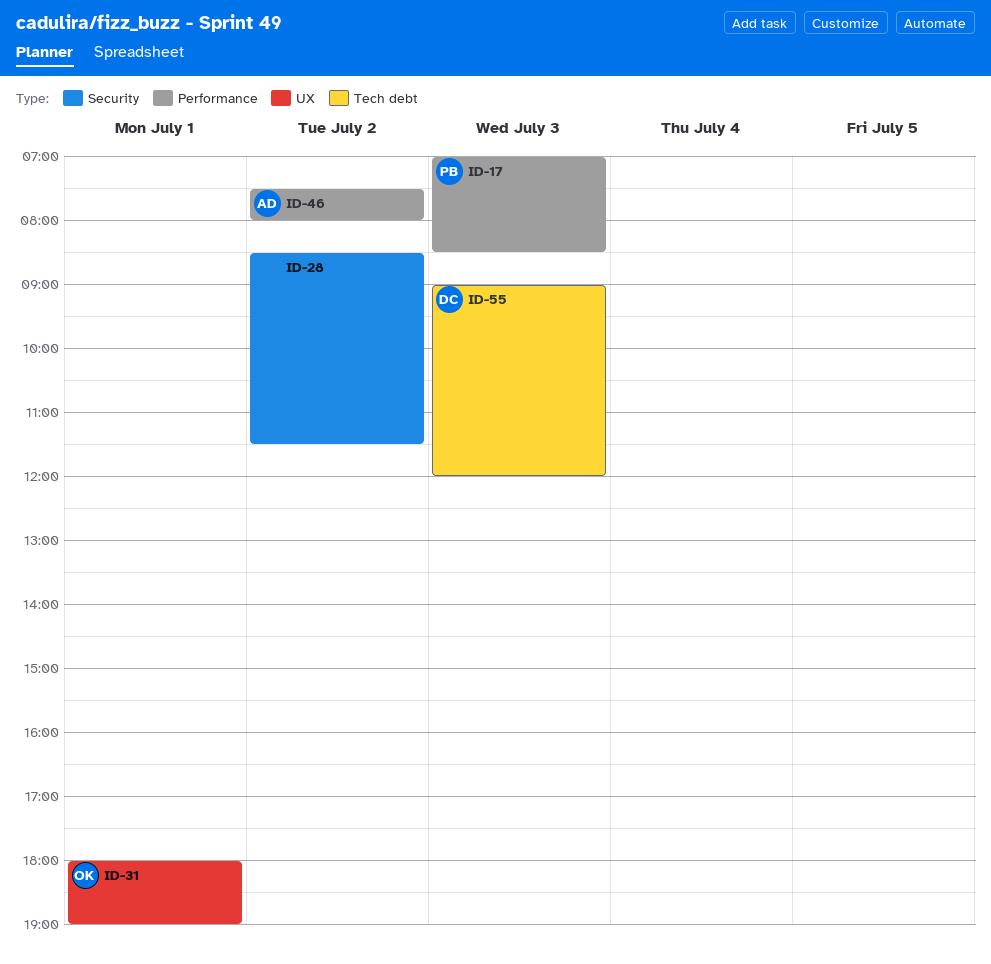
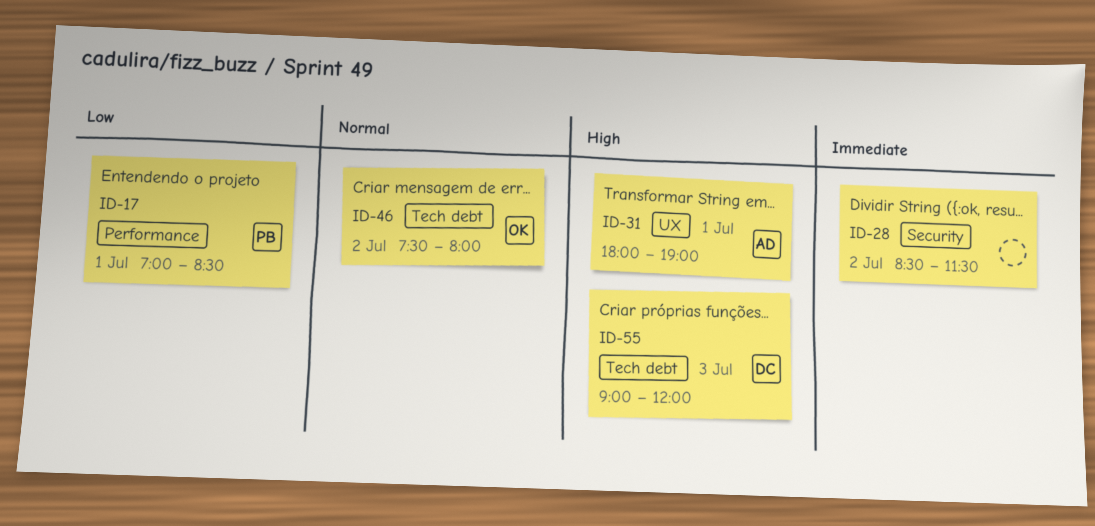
ID-17, day: Jul 3 -> Jul 1
ID-31, owner: OK -> AD
ID-46, owner: AD -> OK
ID-46, label: Performance -> Tech debt

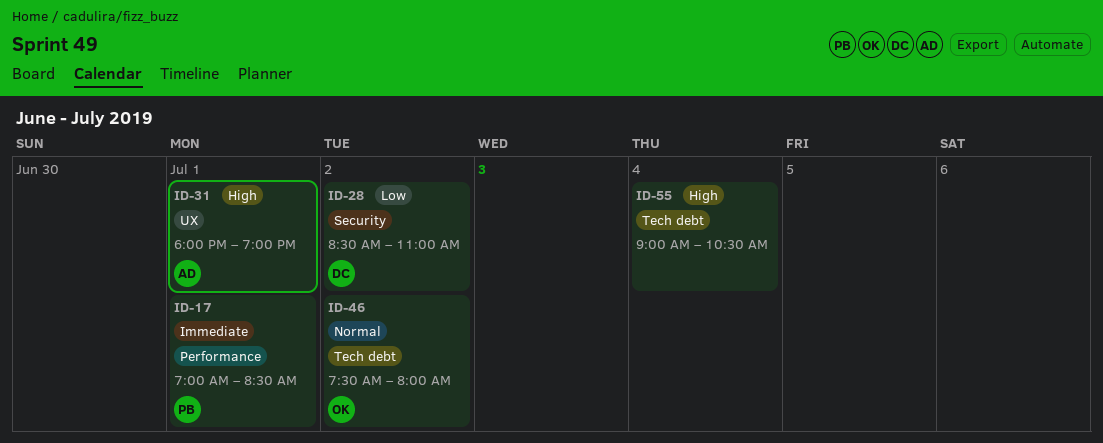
ID-17, priority: Low -> Immediate
ID-28, owner: none -> DC
ID-28, priority: Immediate -> Low
ID-28, ends: 11:30 -> 11:00
ID-55, owner: DC -> none
ID-55, day: Jul 3 -> Jul 4
ID-55, ends: 12:00 -> 10:30

